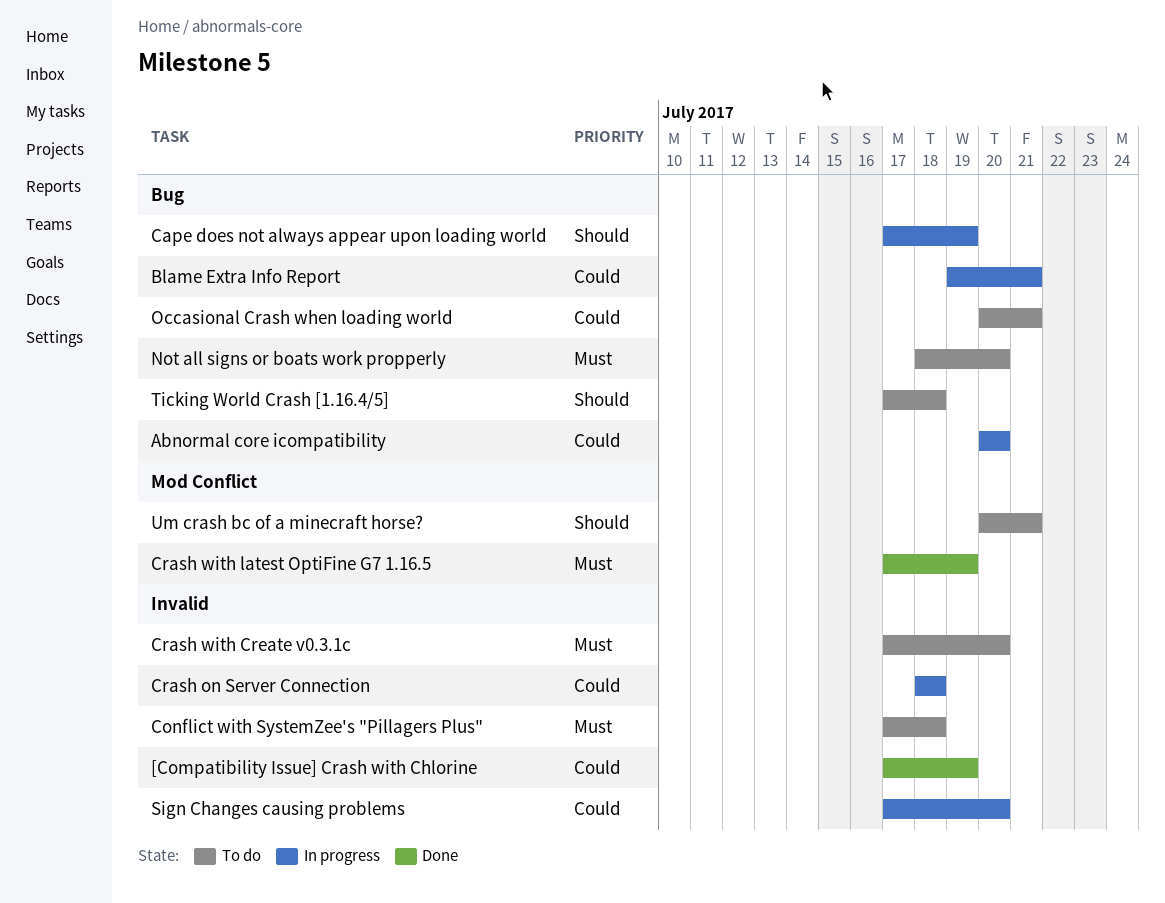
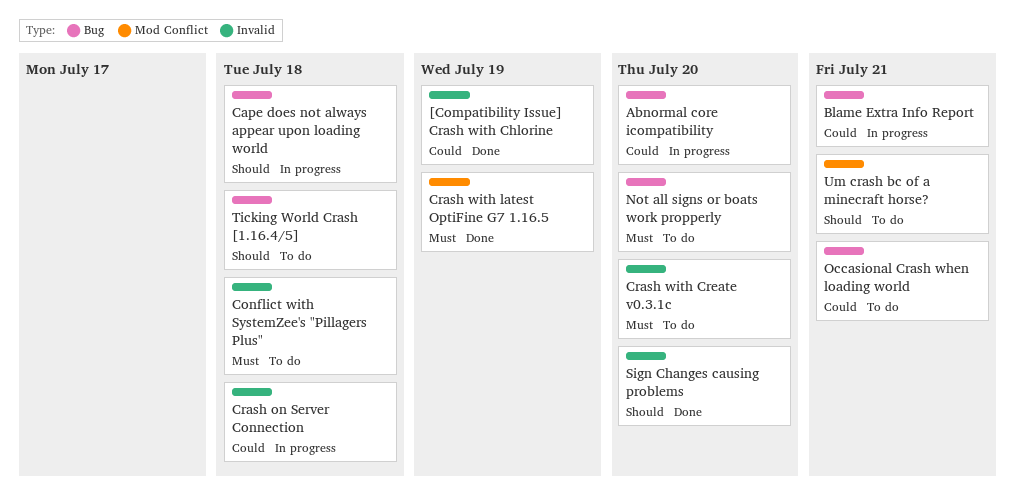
Cape does not always appear upon loading world, due: Jul 19 -> Jul 18
Sign Changes causing problems, status: In progress -> Done
Sign Changes causing problems, priority: Could -> Should

